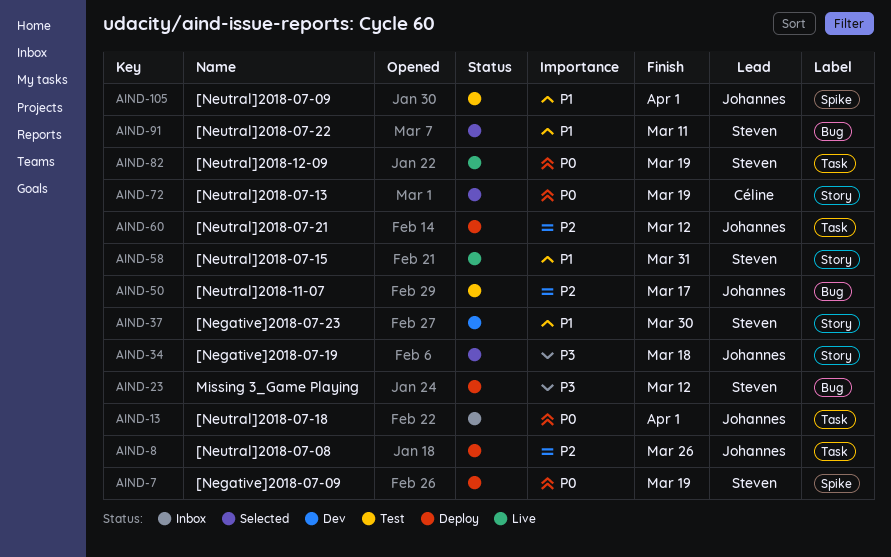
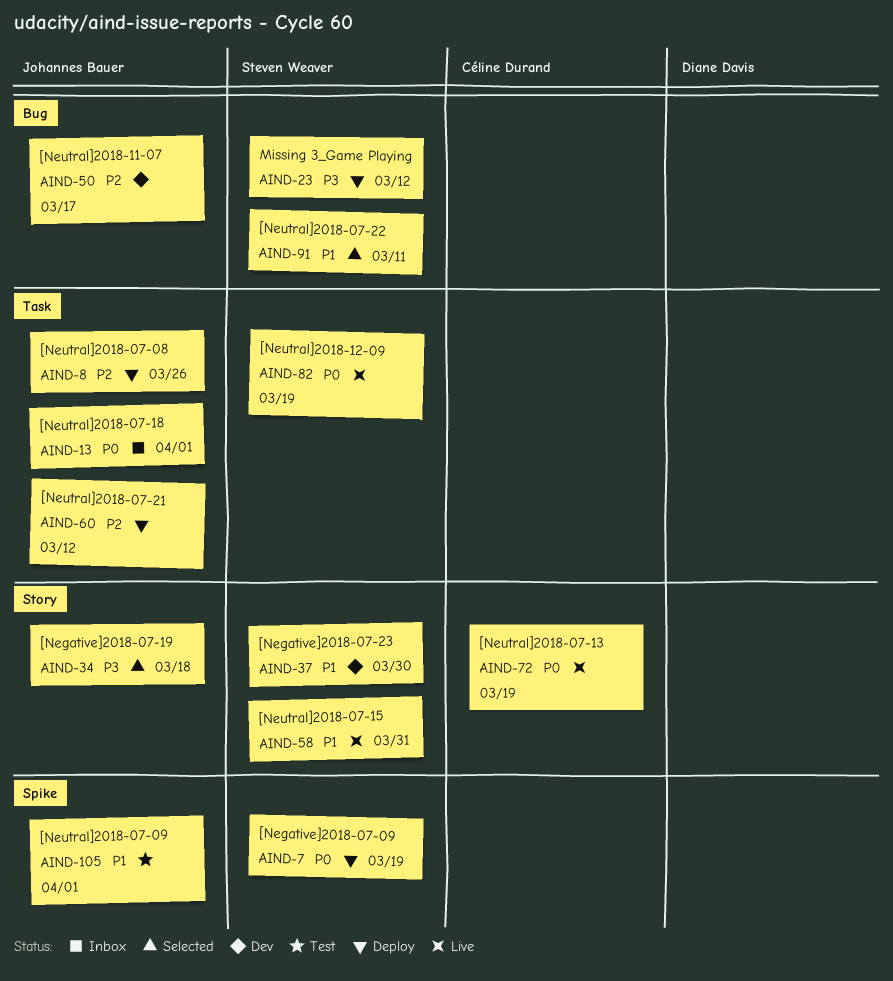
AIND-50, status: Test -> Dev
AIND-72, status: Selected -> Live

